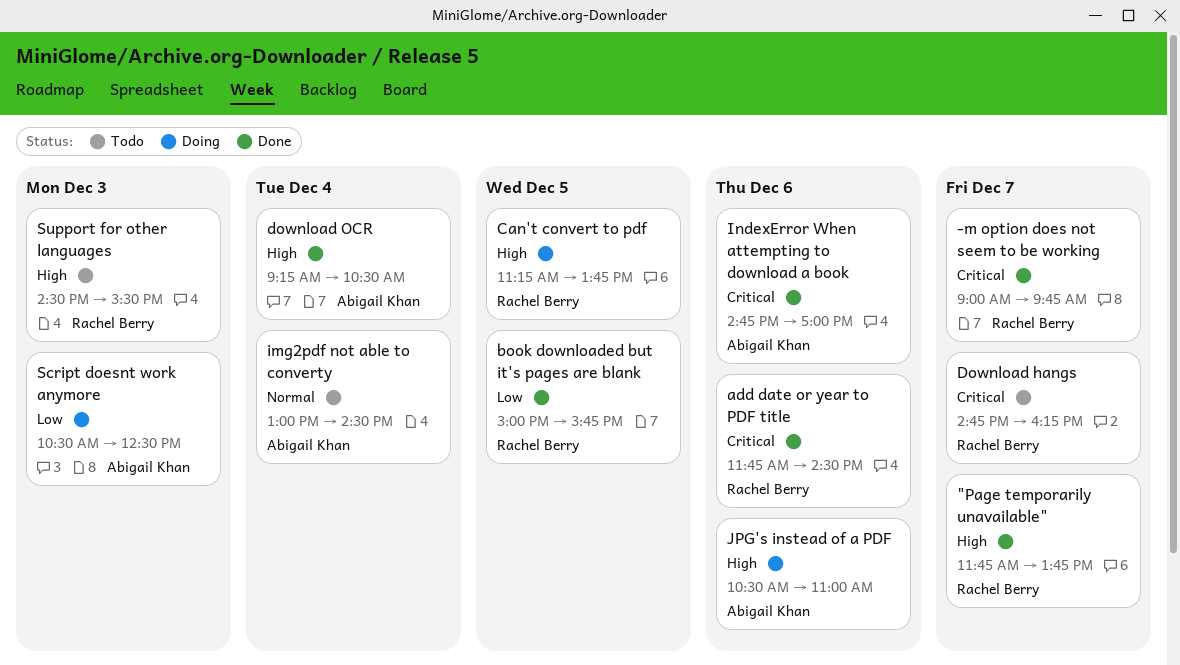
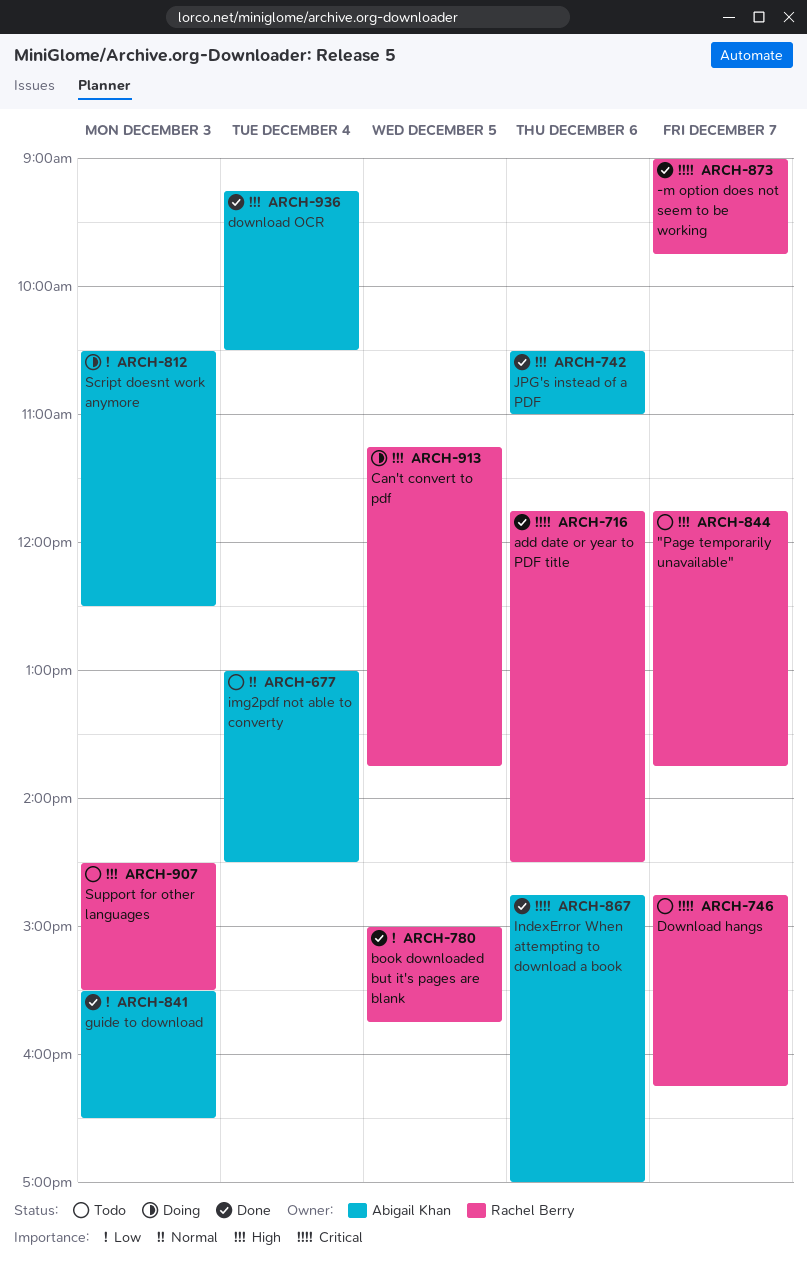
"Page temporarily unavailable", status: Done -> Todo
guide to download: none -> present
JPG's instead of a PDF, status: Doing -> Done

